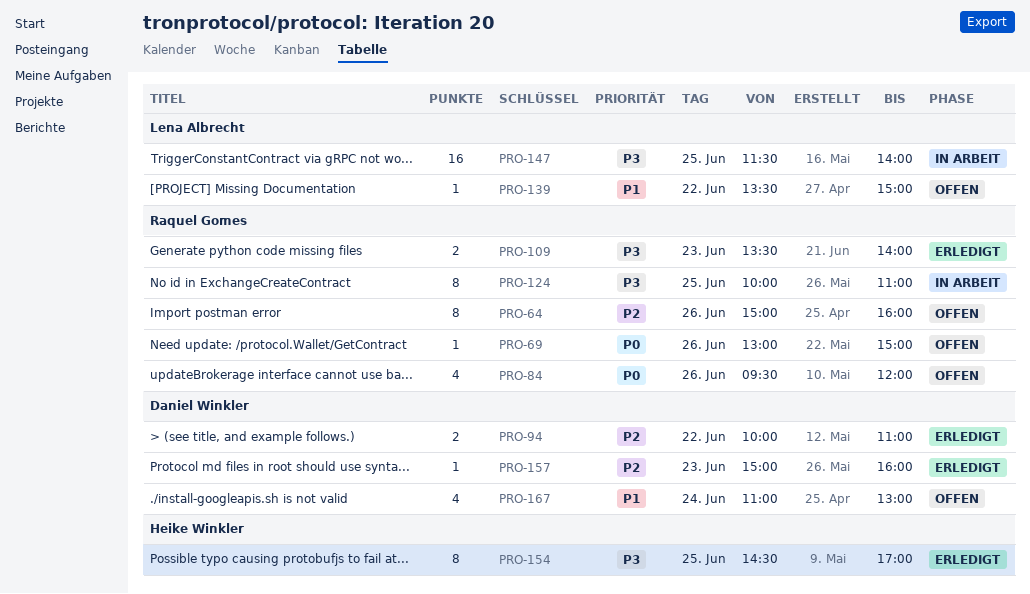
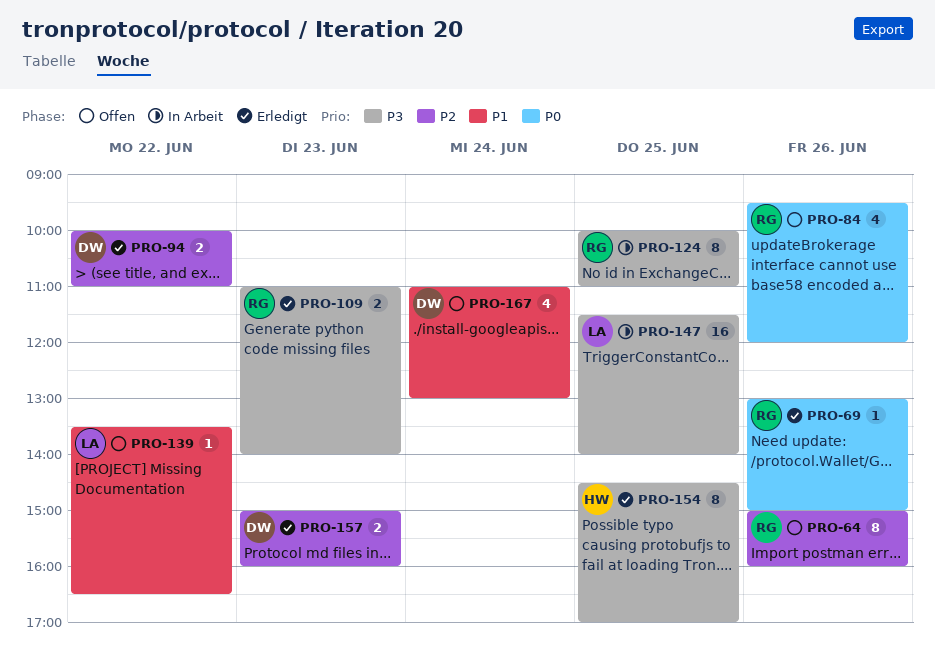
PRO-69, status: Offen -> Erledigt
PRO-109, begins: 13:30 -> 11:00
PRO-139, ends: 15:00 -> 16:30
PRO-157, estimate: 1 -> 2

